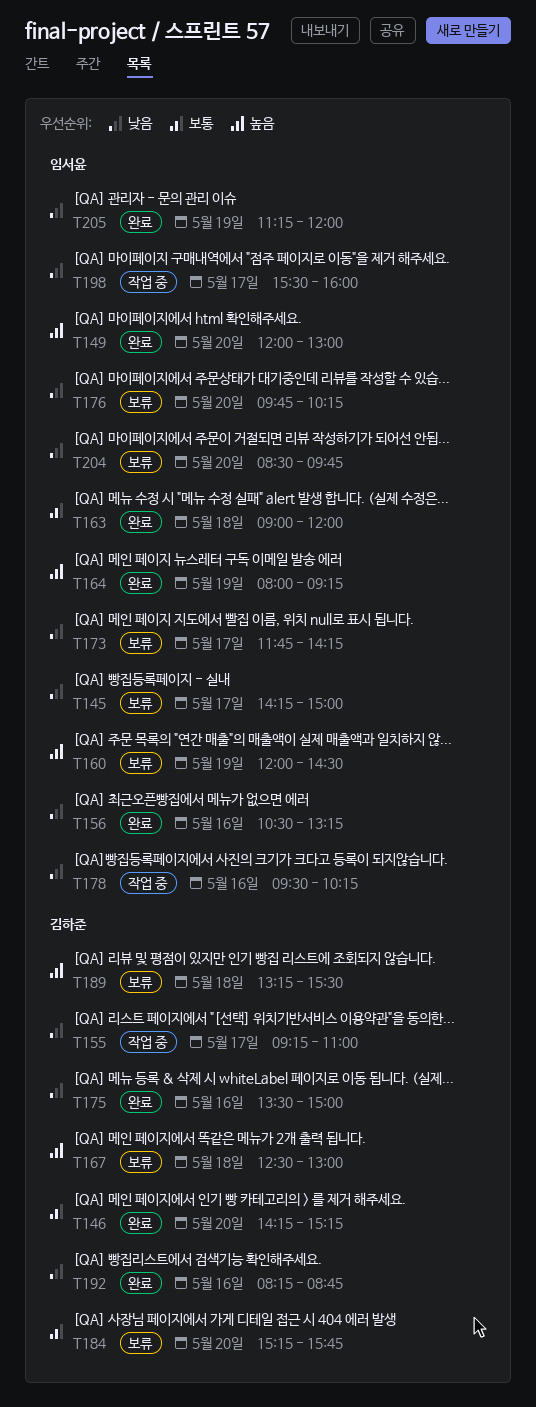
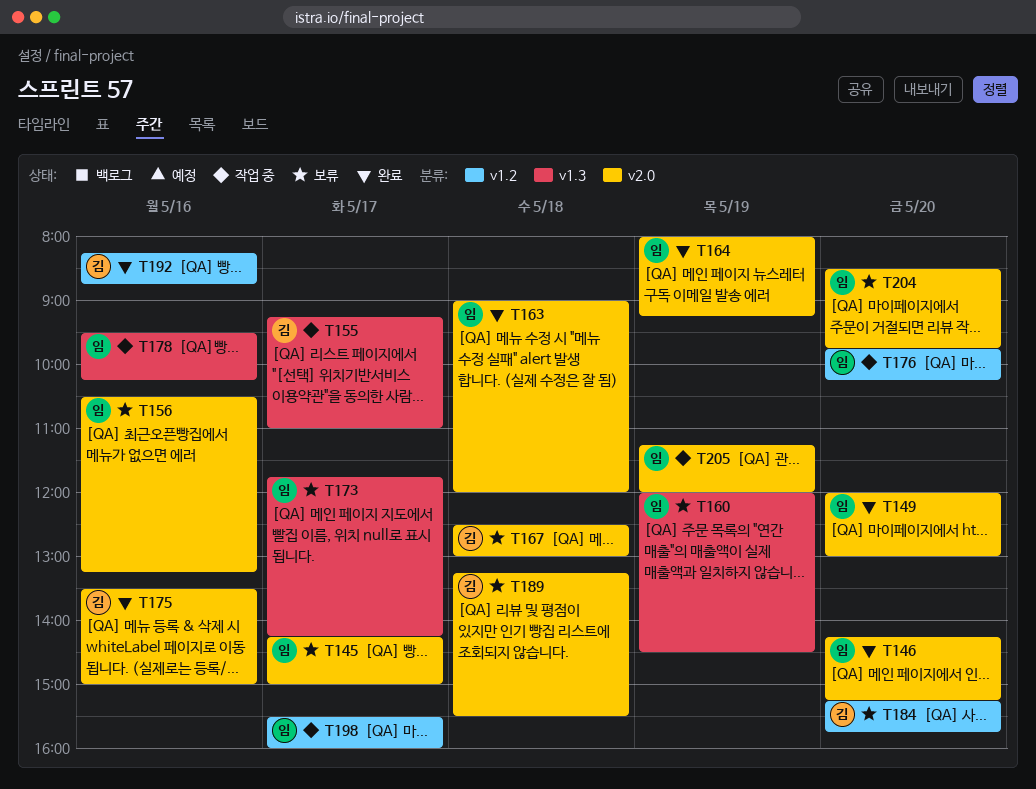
T146, owner: 김하준 -> 임서윤
T156, status: 완료 -> 보류
T176, status: 보류 -> 작업 중
T205, status: 완료 -> 작업 중

